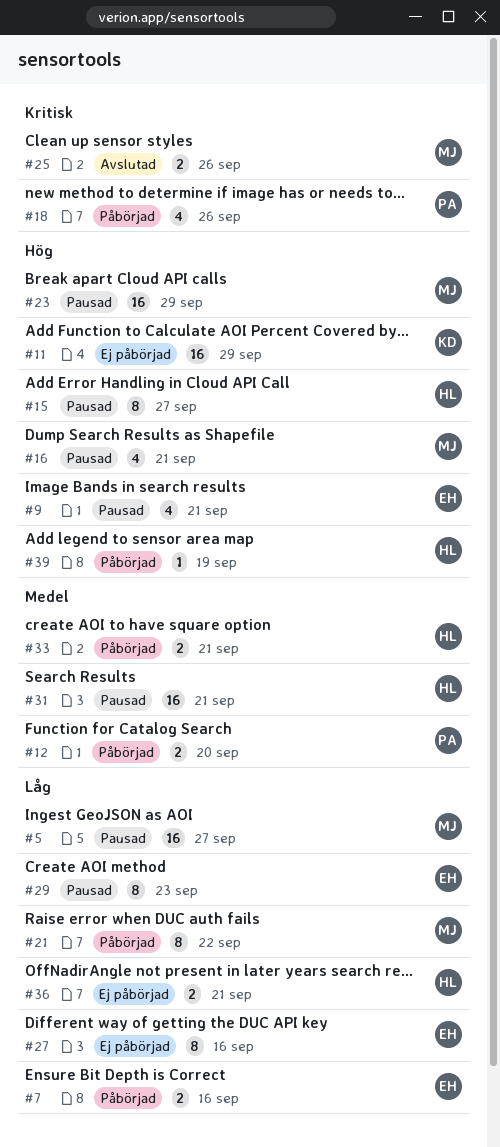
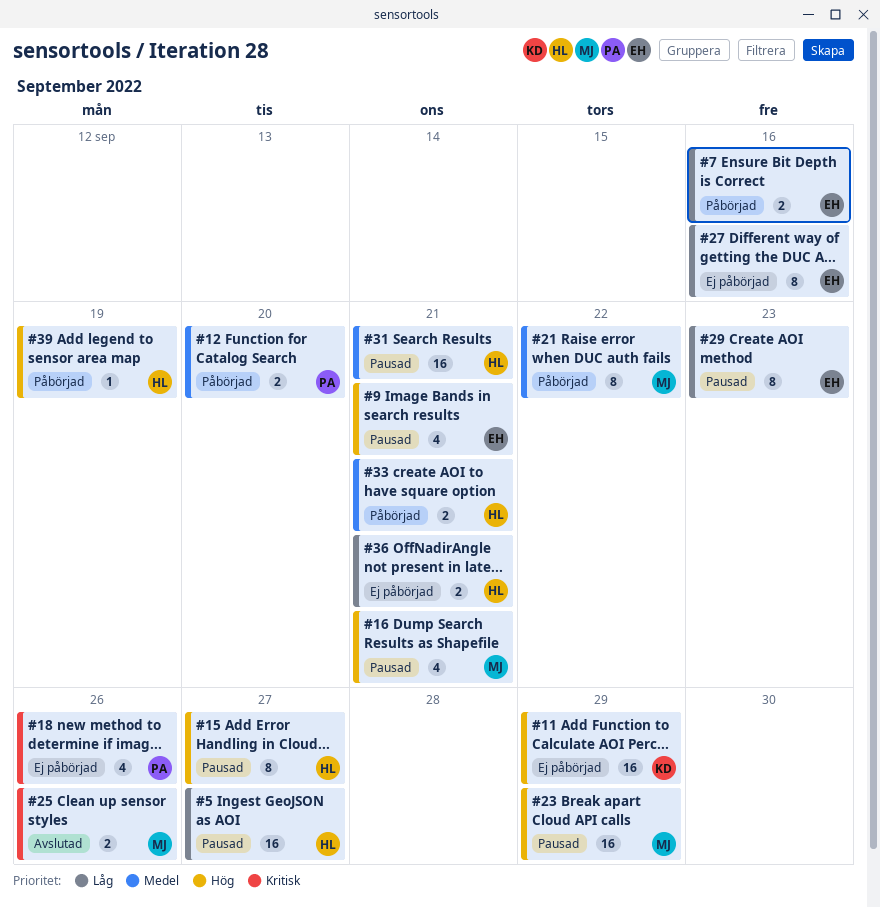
#5, owner: MJ -> HL
#18, status: Påbörjad -> Ej påbörjad
#21, priority: Låg -> Medel

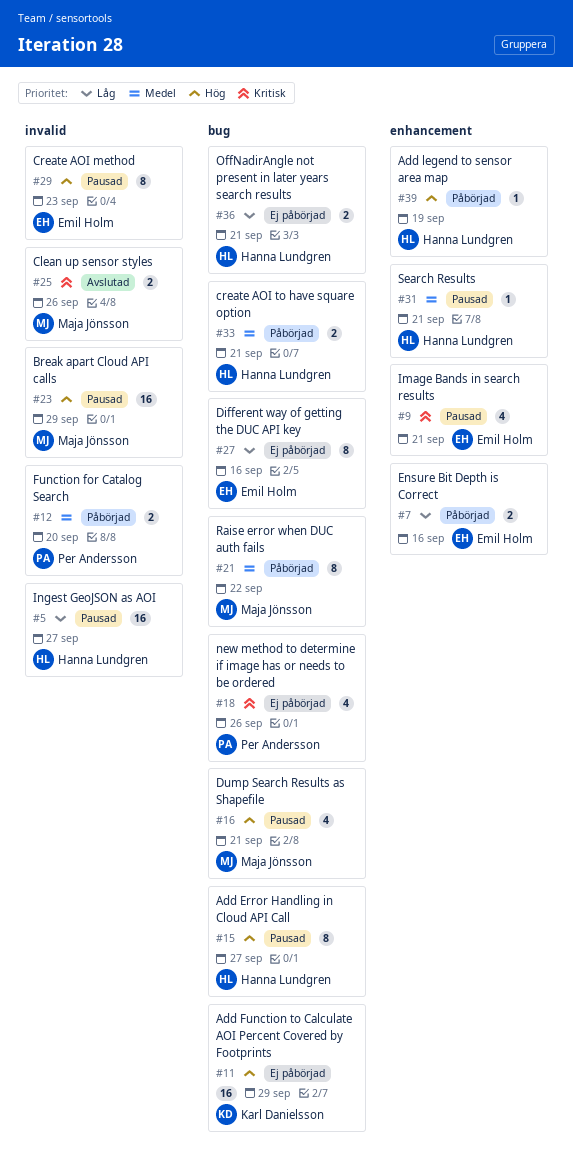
#9, priority: Hög -> Kritisk
#29, priority: Låg -> Hög
#31, estimate: 16 -> 1

